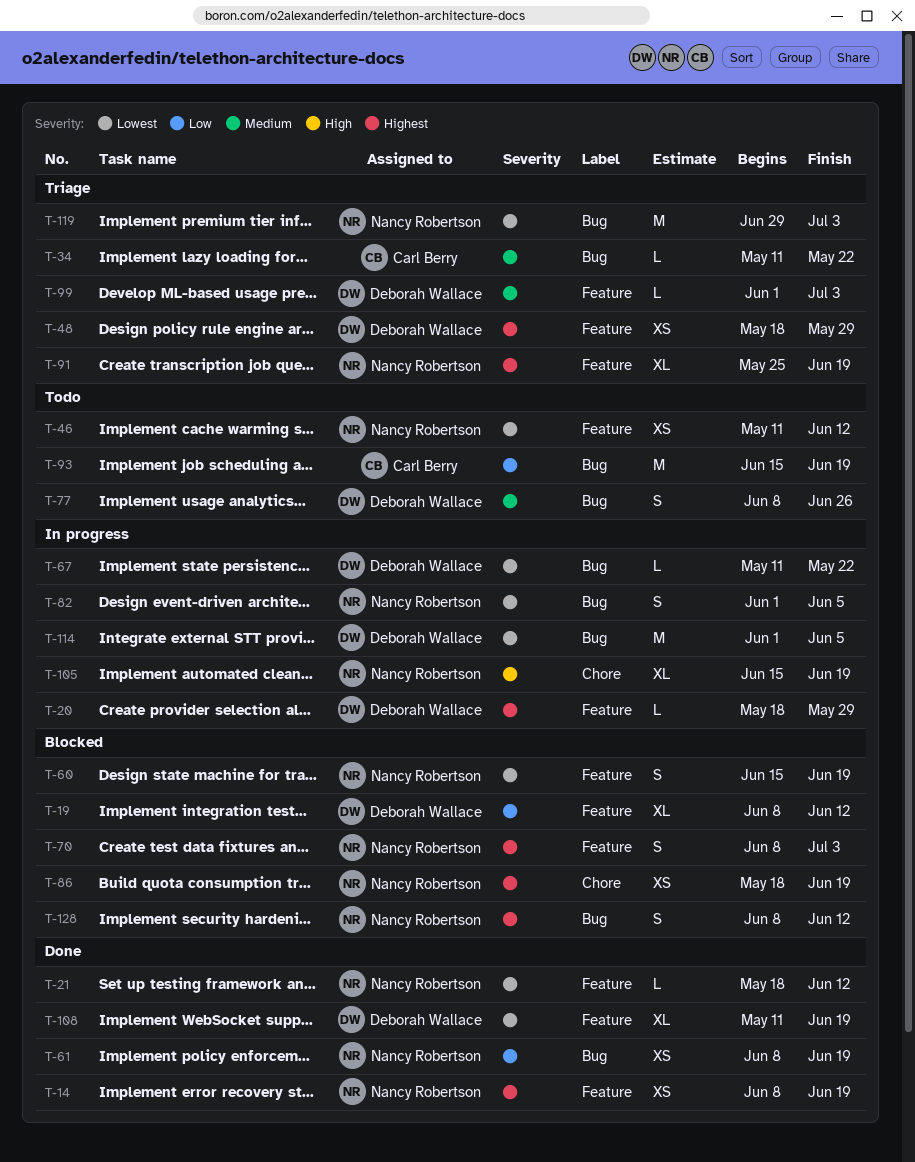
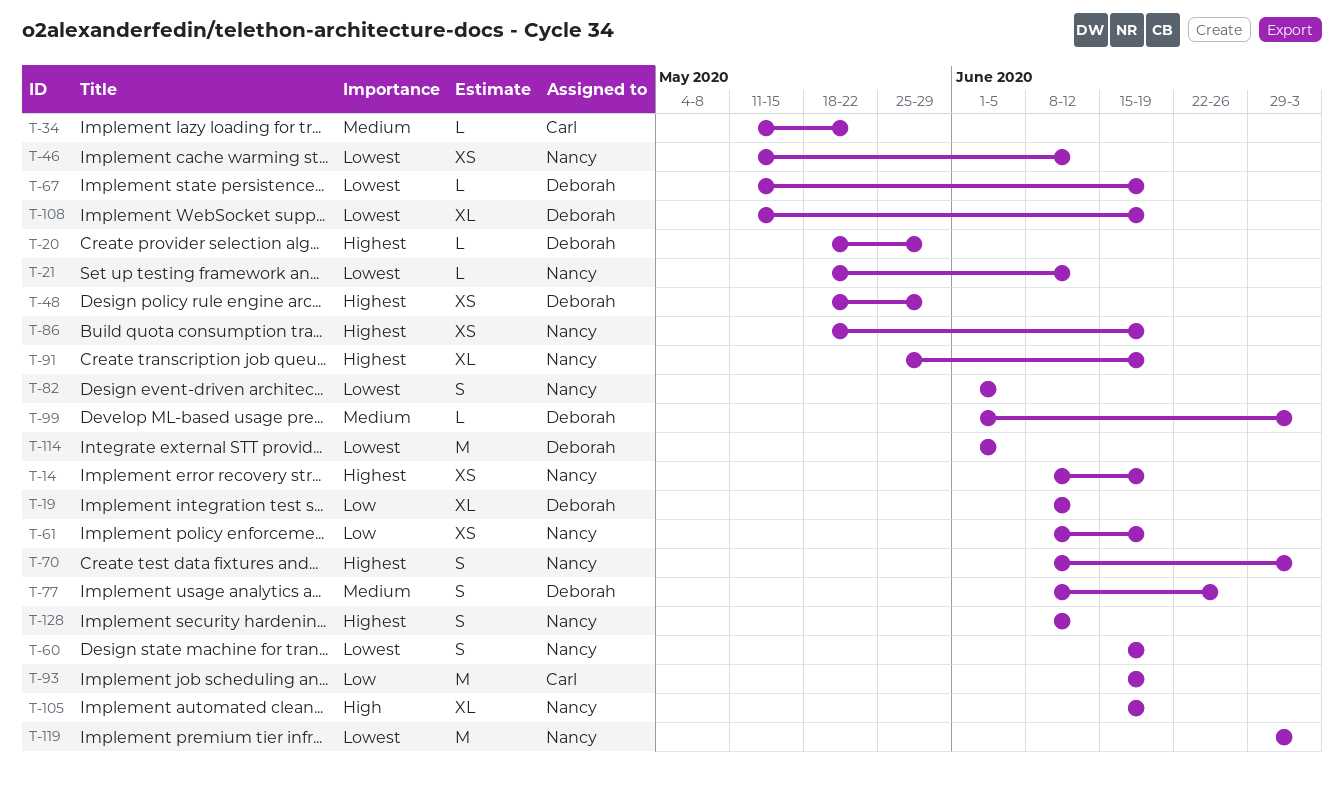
T-67, due: May 22 -> Jun 19

